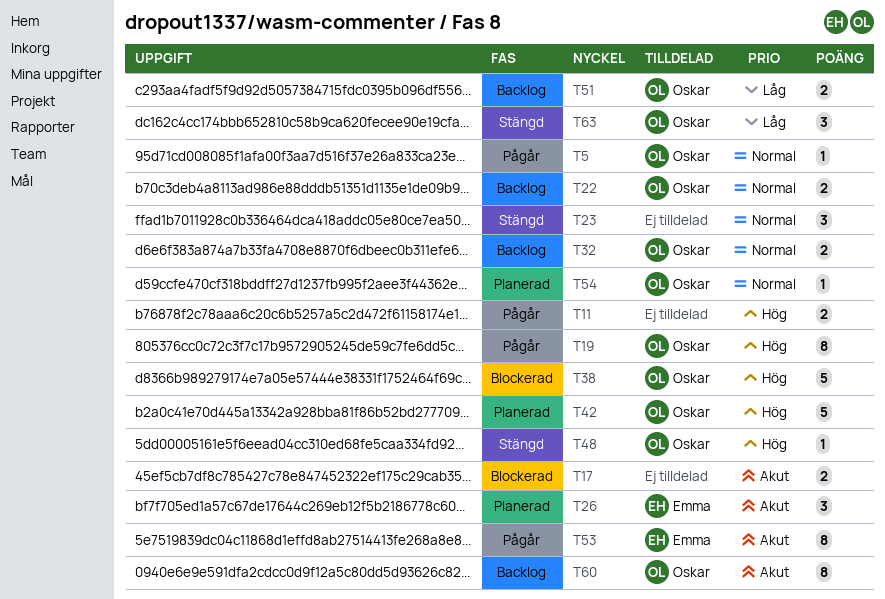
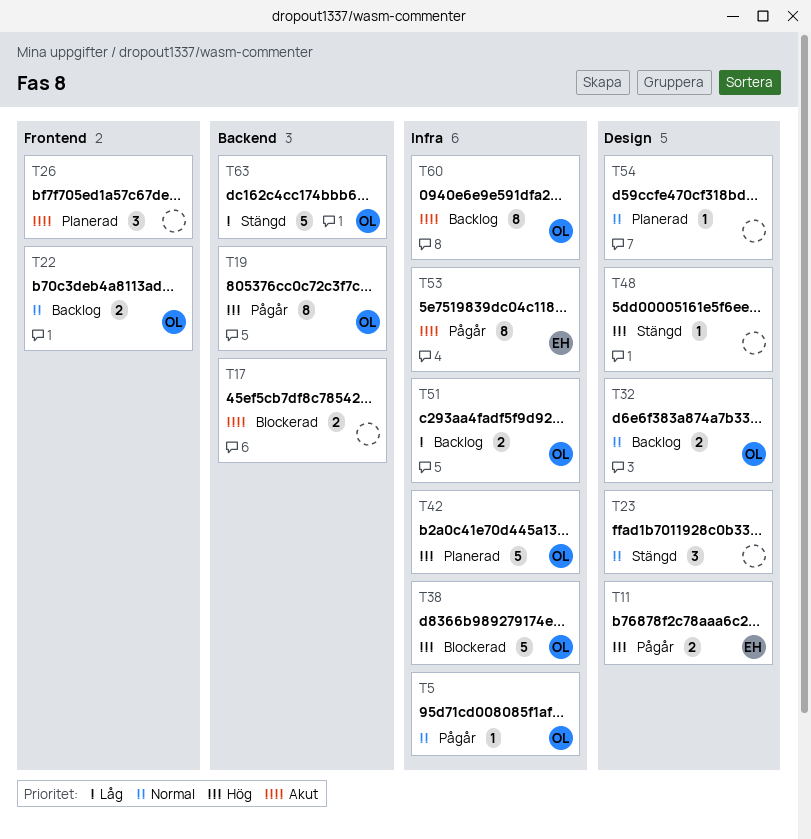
T11, owner: none -> Emma
T26, owner: Emma -> none
T48, owner: Oskar -> none
T54, owner: Oskar -> none
T63, estimate: 3 -> 5

